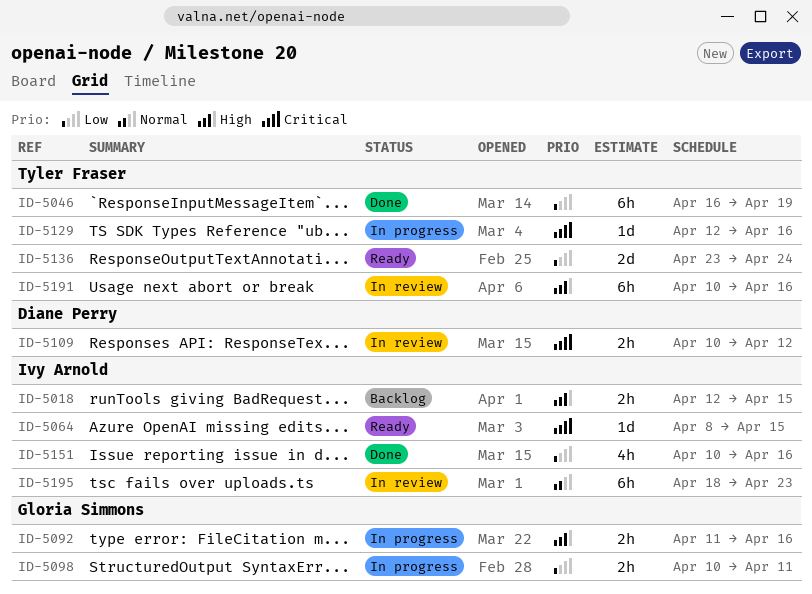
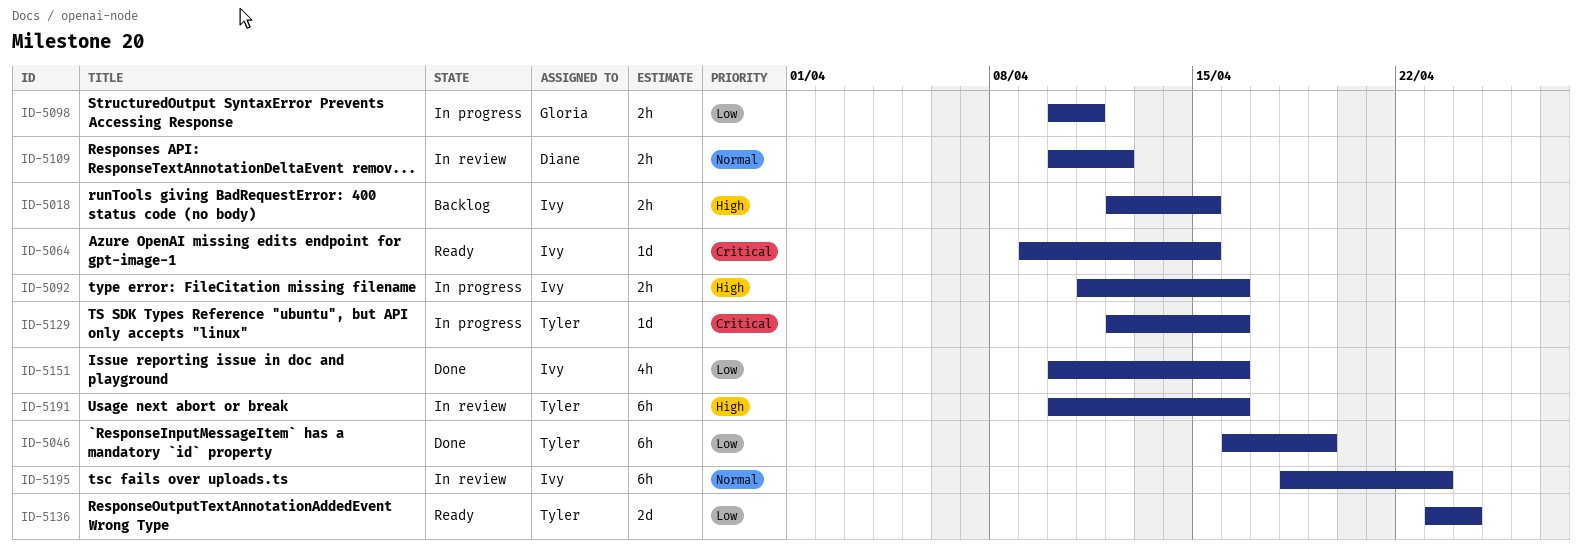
ID-5064, start: Apr 8 -> Apr 9
ID-5092, owner: Gloria Simmons -> Ivy Arnold
ID-5109, priority: Critical -> Normal

